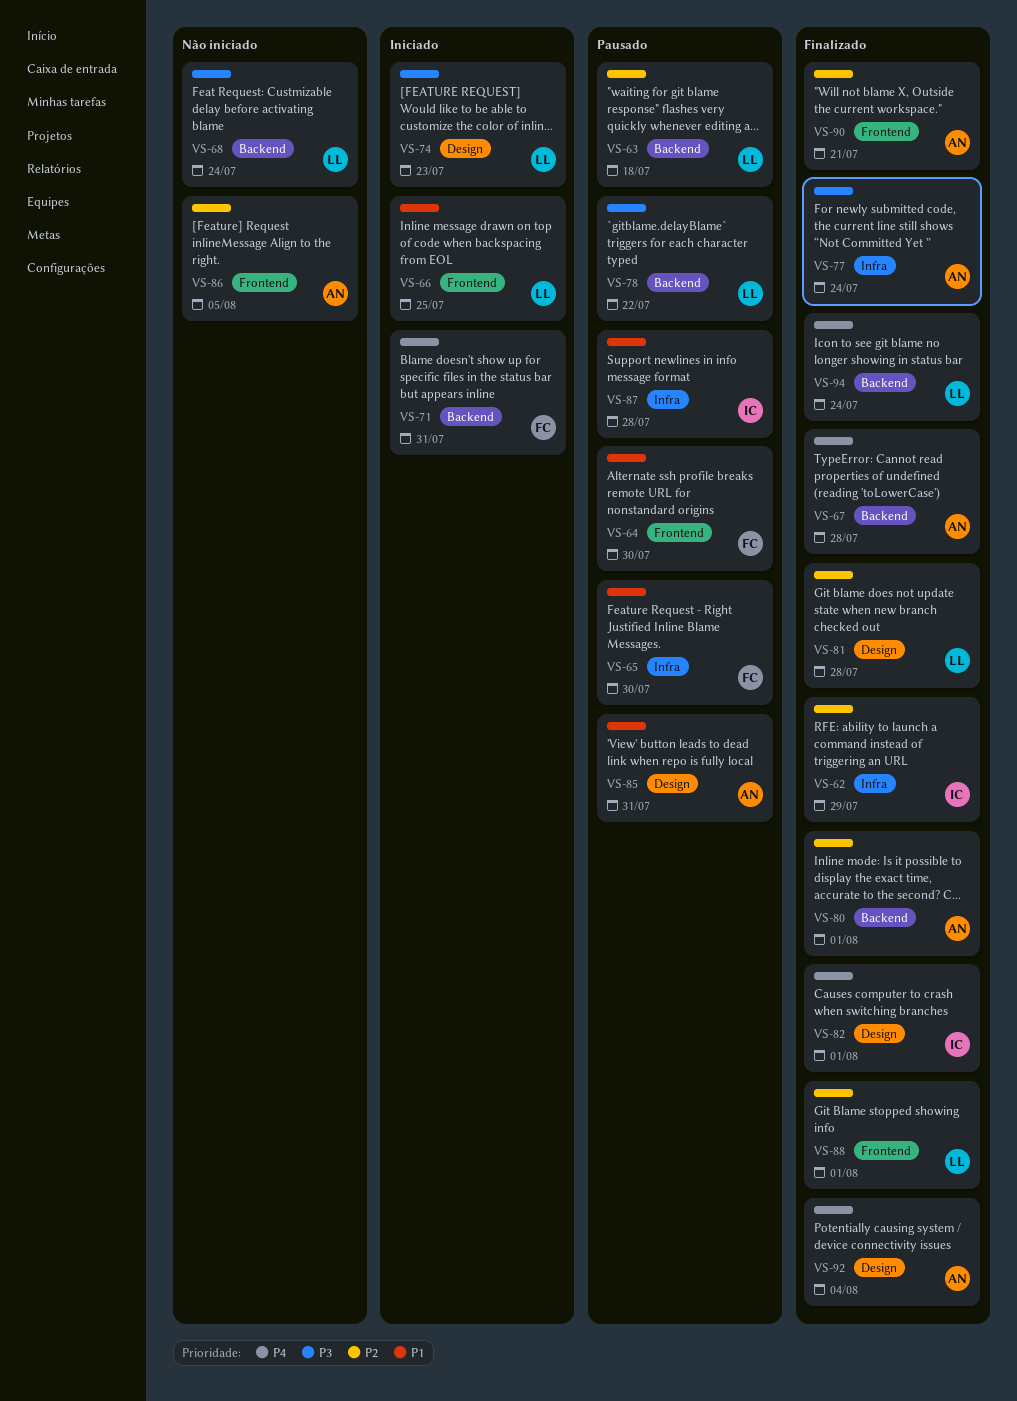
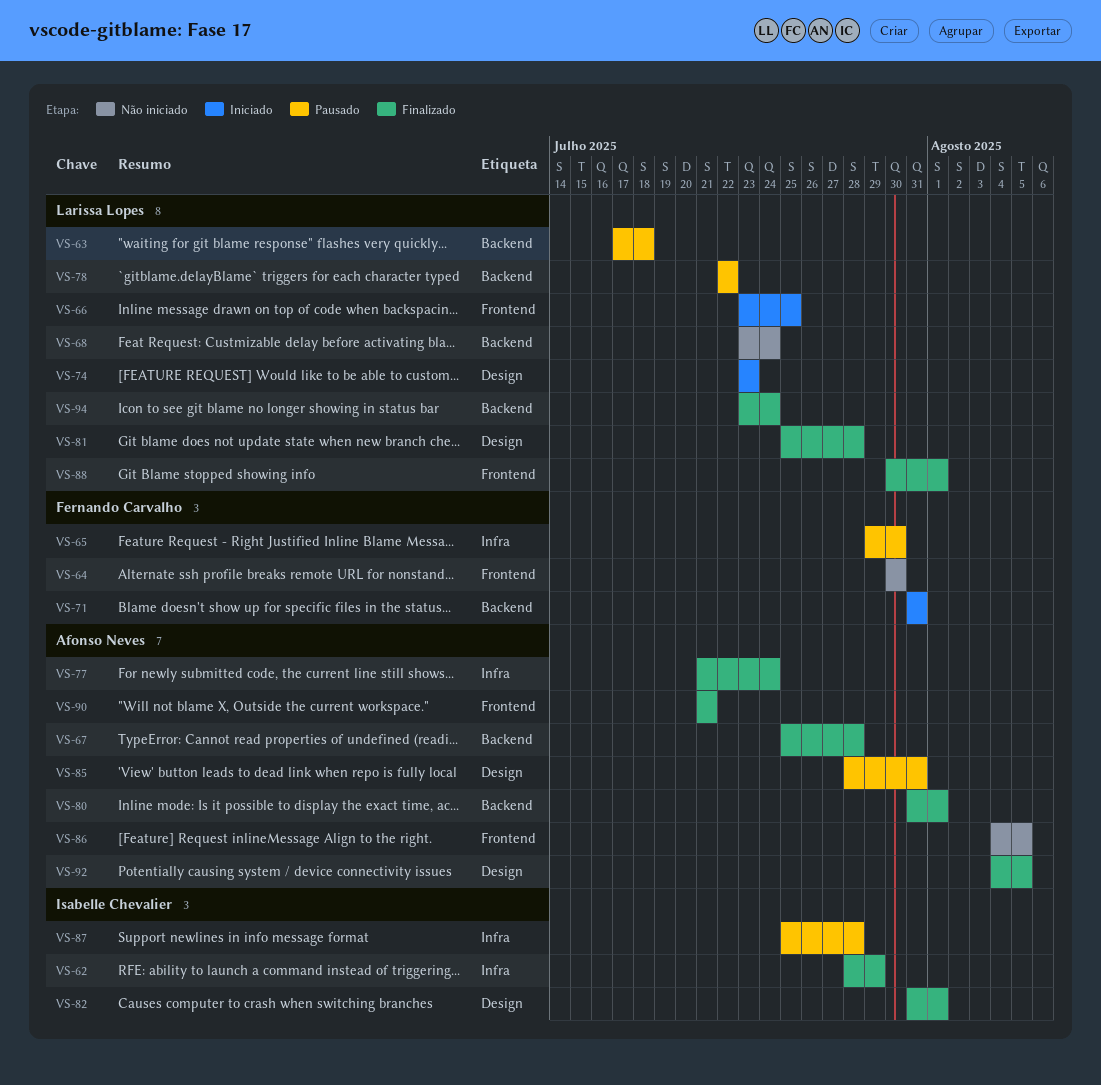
VS-64, status: Pausado -> Não iniciado
VS-92, due: Aug 4 -> Aug 5

